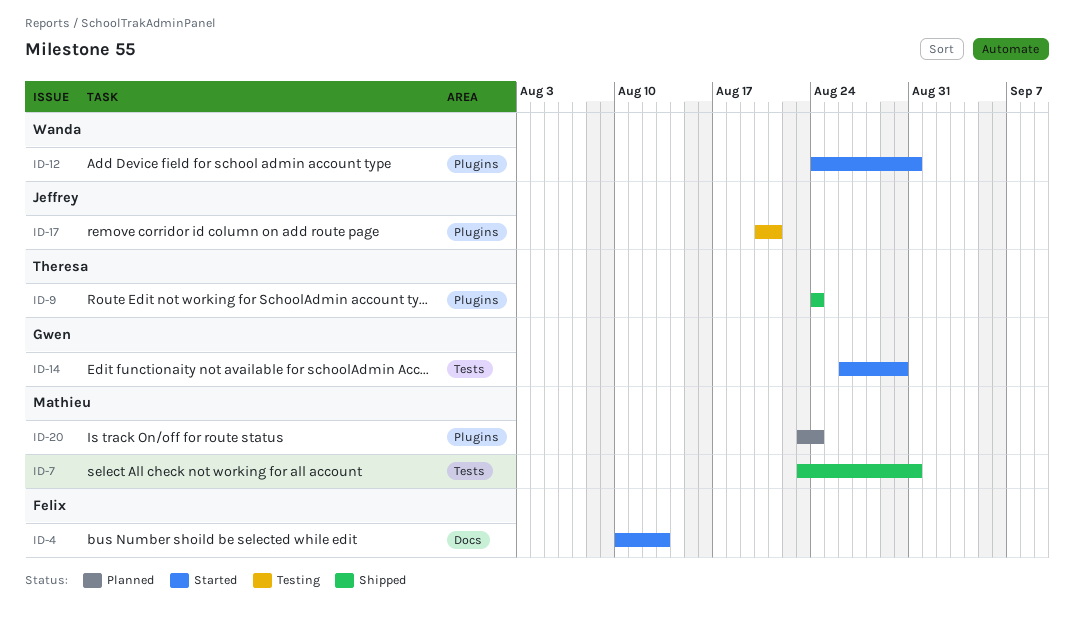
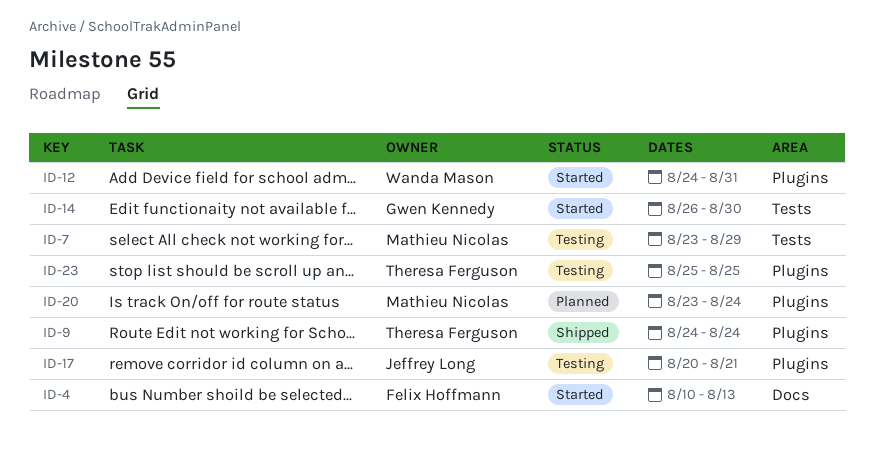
ID-7, status: Shipped -> Testing
ID-7, due: Aug 31 -> Aug 29
ID-23: none -> present

